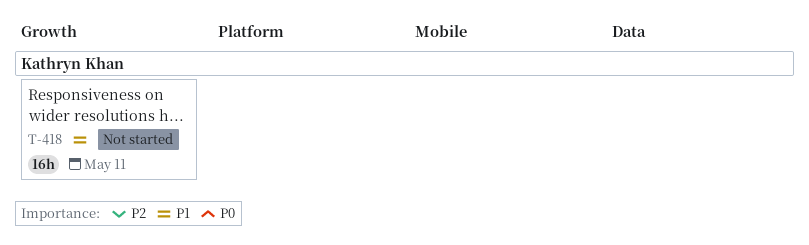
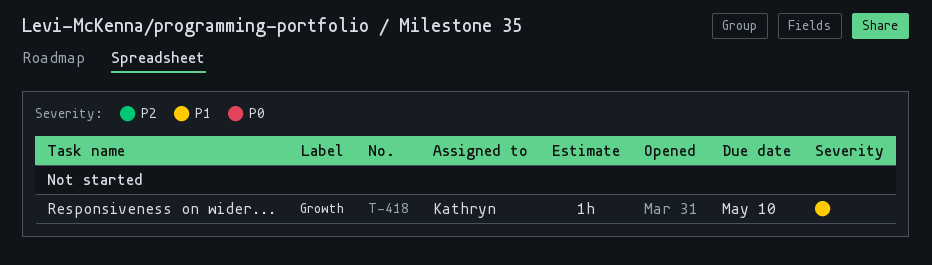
T-418, estimate: 16h -> 1h
T-418, due: May 11 -> May 10

